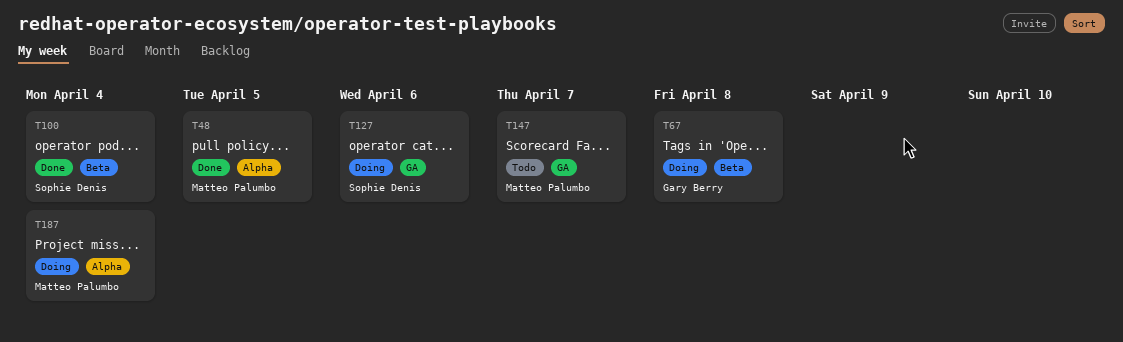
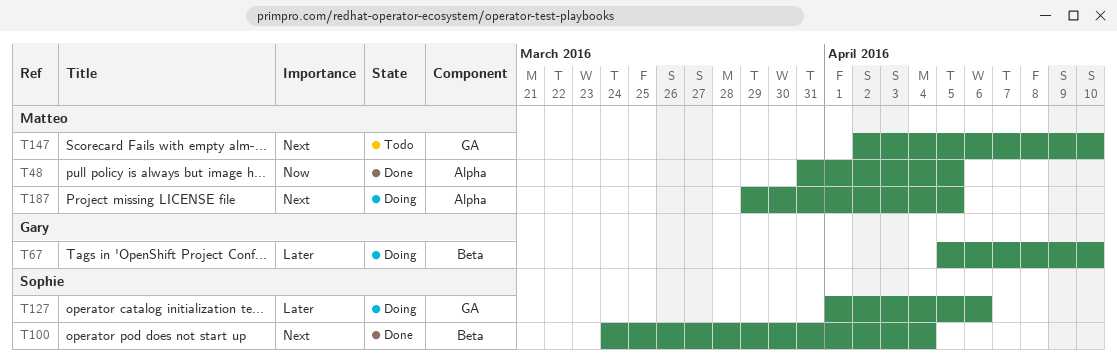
T67, due: Apr 8 -> Apr 10
T147, due: Apr 7 -> Apr 10
T187, due: Apr 4 -> Apr 5

